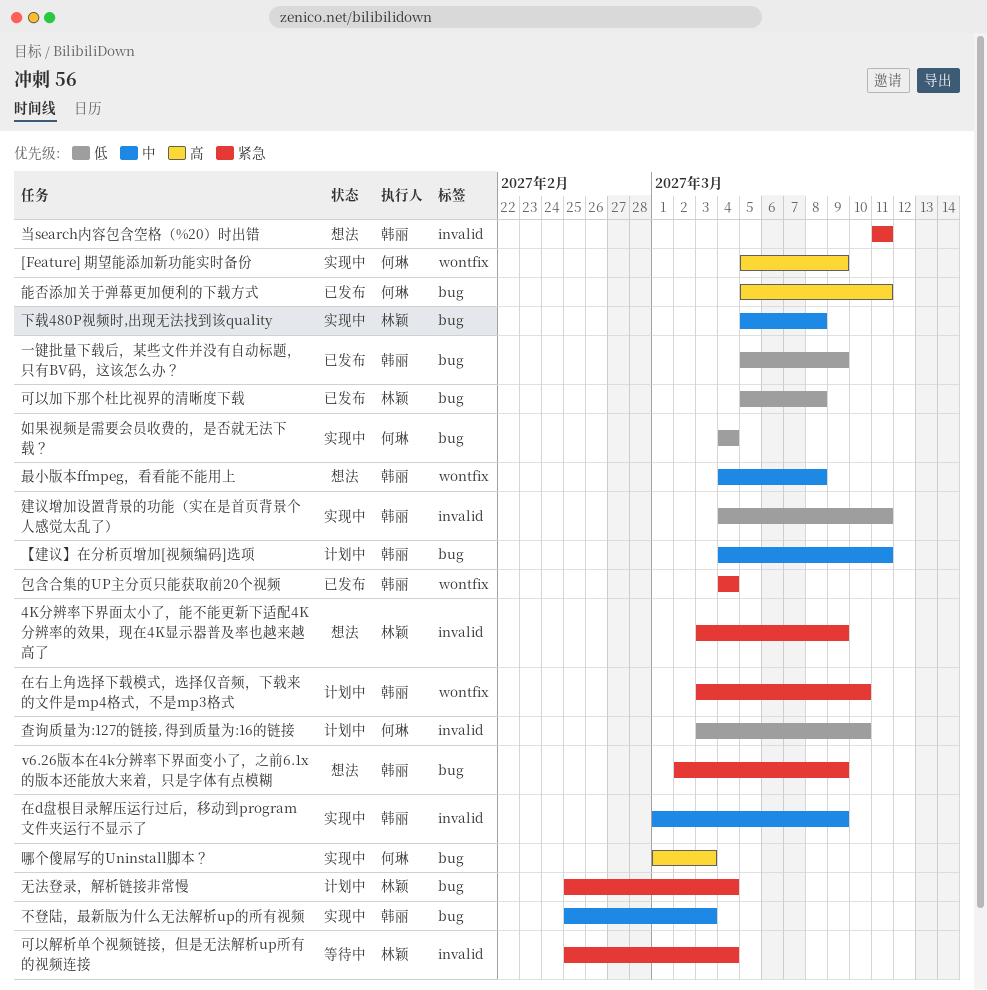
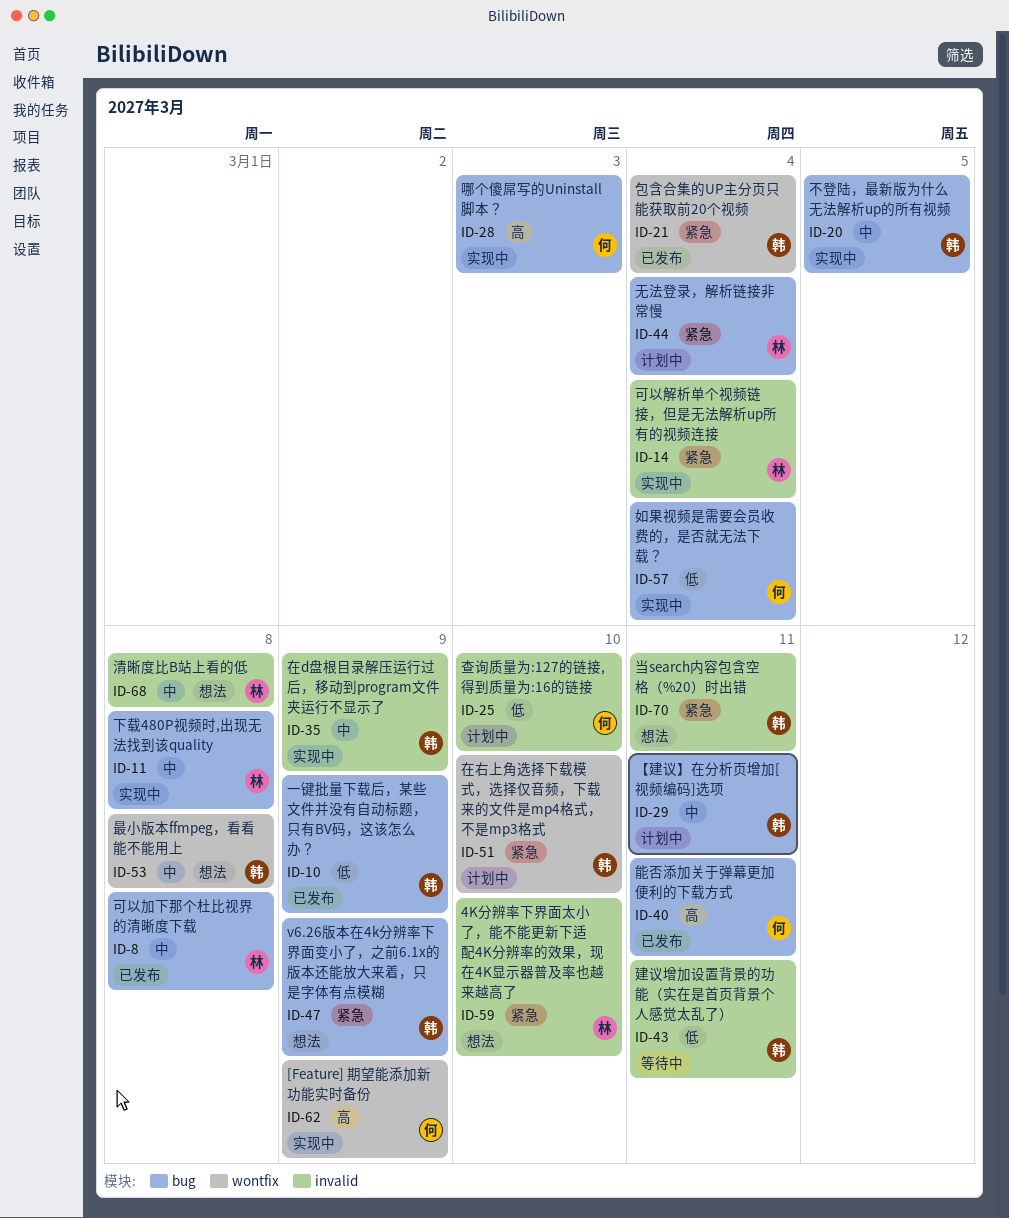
4K分辨率下界面太小了，能不能更新下适配4K分辨率的效果，现在4K显示器普及率也越来越高了, due: Mar 9 -> Mar 10
不登陆，最新版为什么无法解析up的所有视频, due: Mar 3 -> Mar 5
可以加下那个杜比视界的清晰度下载, priority: 低 -> 中
可以解析单个视频链接，但是无法解析up所有的视频连接, status: 等待中 -> 实现中
建议增加设置背景的功能（实在是首页背景个人感觉太乱了）, status: 实现中 -> 等待中
清晰度比B站上看的低: none -> present

